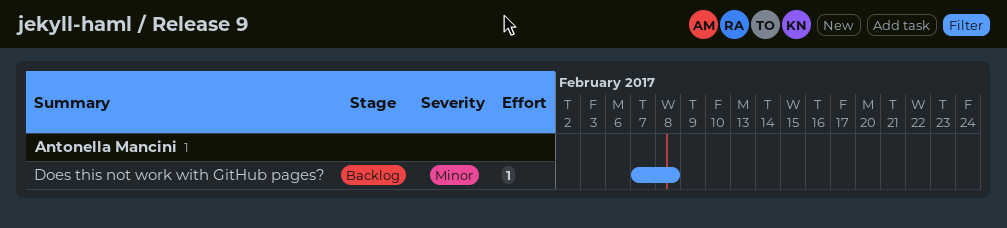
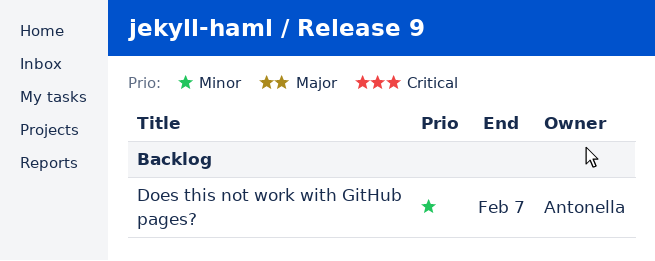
Does this not work with GitHub pages?, due: Feb 8 -> Feb 7

